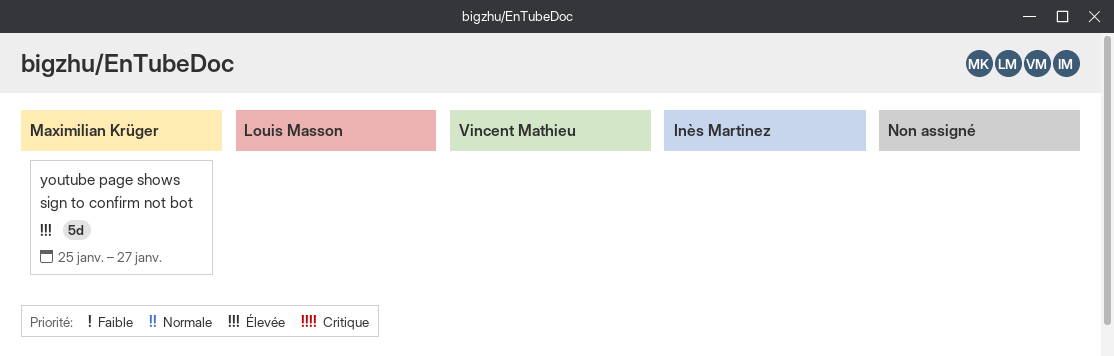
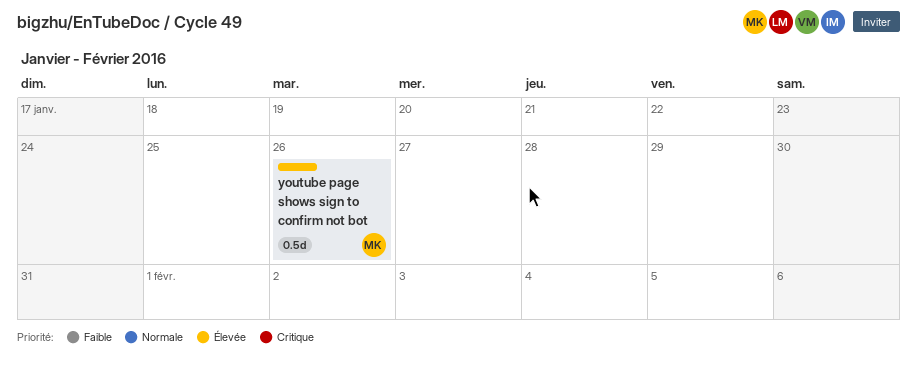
youtube page shows sign to confirm not bot, estimate: 5d -> 0.5d
youtube page shows sign to confirm not bot, due: Jan 27 -> Jan 26

